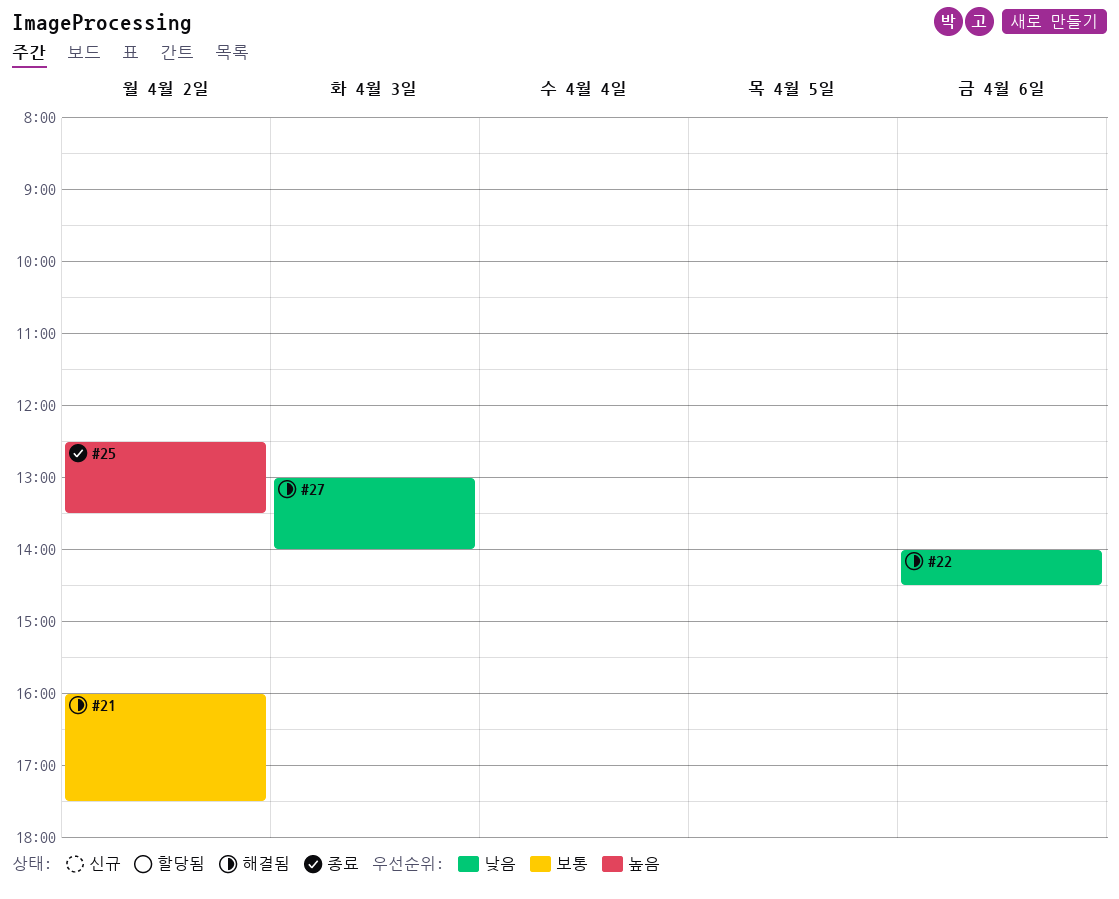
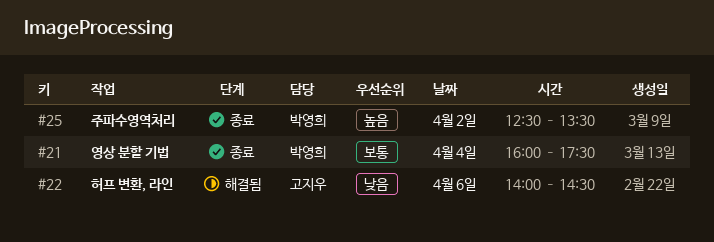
#21, status: 해결됨 -> 종료
#21, day: Apr 2 -> Apr 4
#27: present -> none

